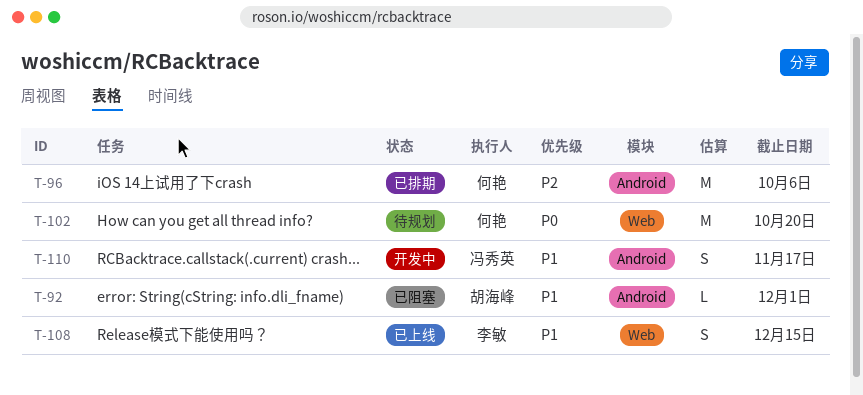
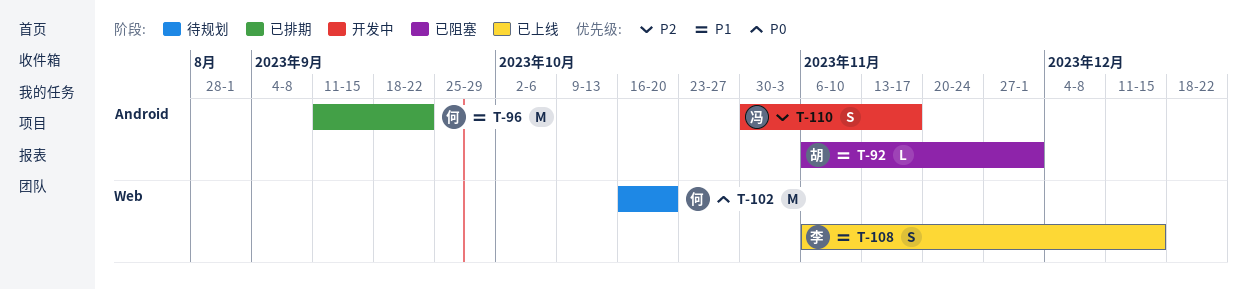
T-96, priority: P2 -> P1
T-96, due: Oct 6 -> Sep 22
T-110, priority: P1 -> P2

